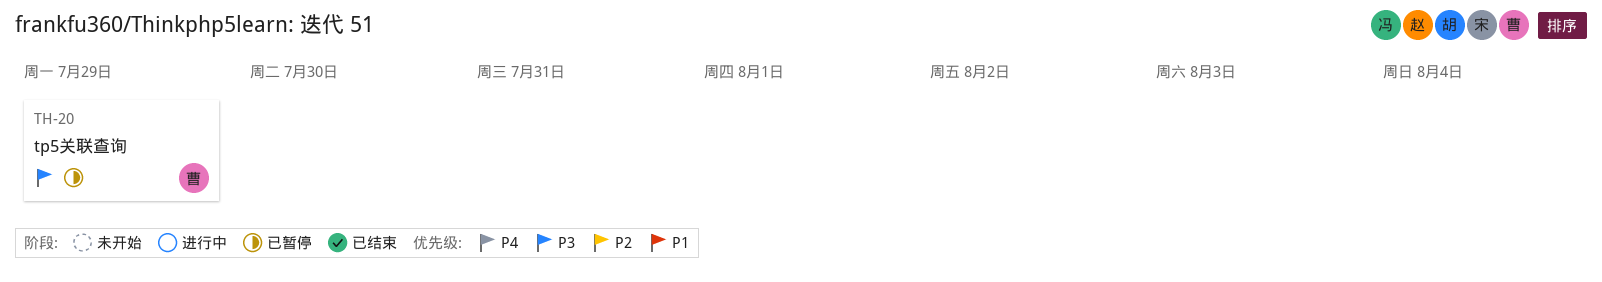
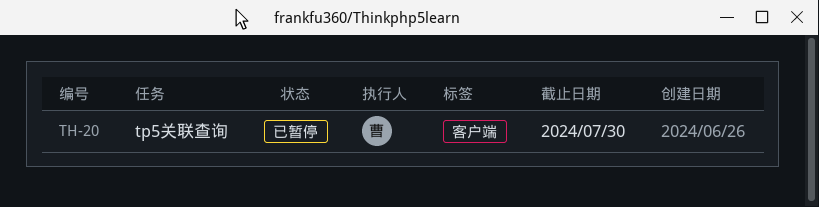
TH-20, due: Jul 29 -> Jul 30

